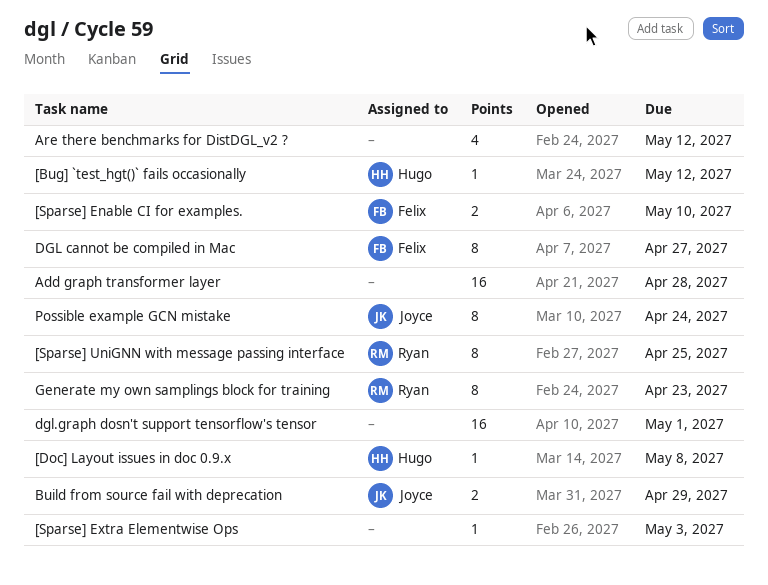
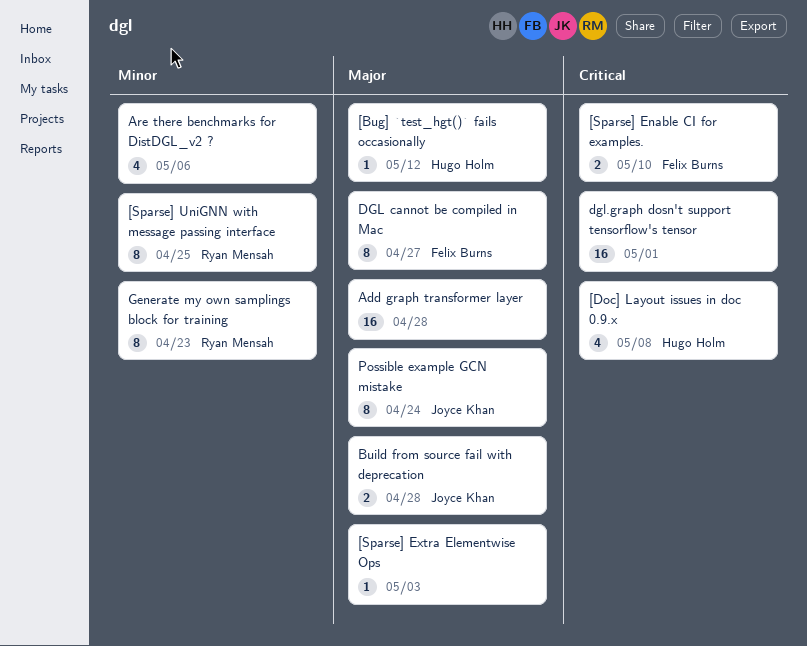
[Doc] Layout issues in doc 0.9.x, estimate: 1 -> 4
Are there benchmarks for DistDGL_v2 ?, due: May 12 -> May 6
Build from source fail with deprecation, due: Apr 29 -> Apr 28

